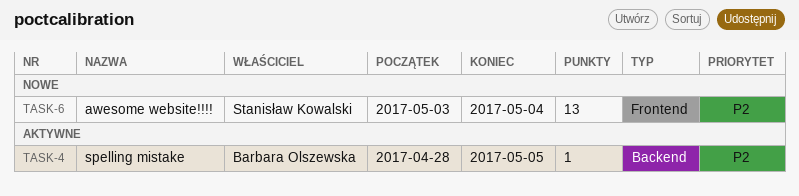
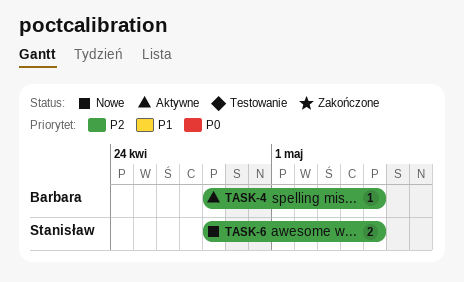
TASK-6, estimate: 13 -> 2
TASK-6, start: May 3 -> Apr 28
TASK-6, due: May 4 -> May 5

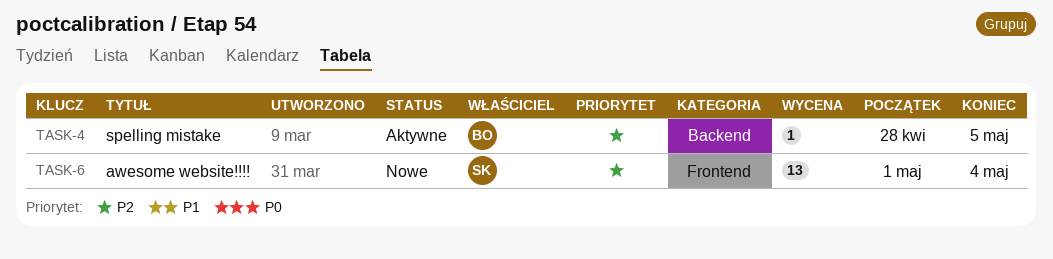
TASK-6, estimate: 2 -> 13
TASK-6, start: Apr 28 -> May 1
TASK-6, due: May 5 -> May 4

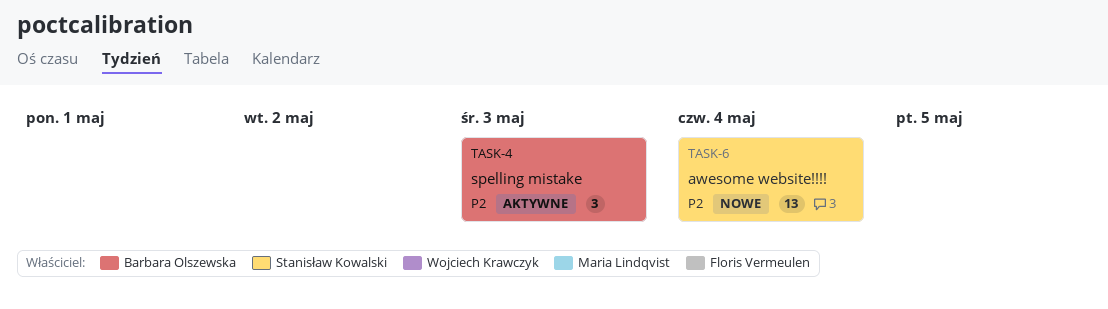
TASK-4, estimate: 1 -> 3
TASK-4, due: May 5 -> May 3

